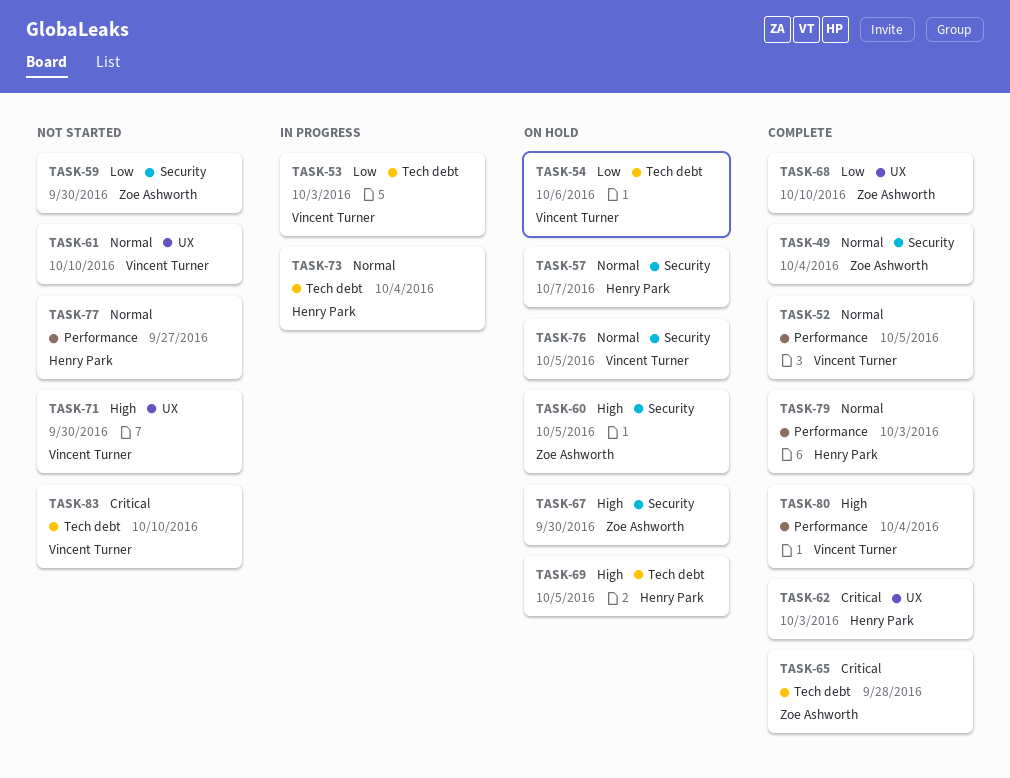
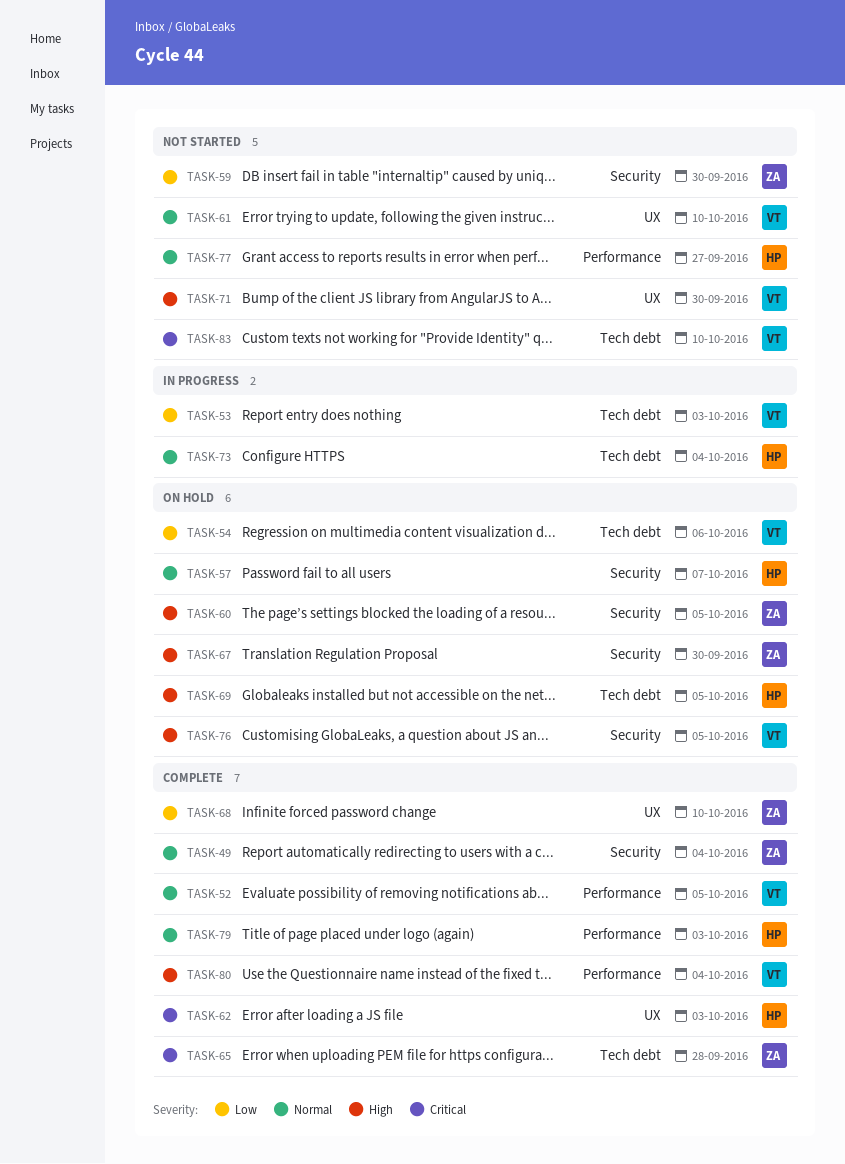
TASK-76, priority: Normal -> High

